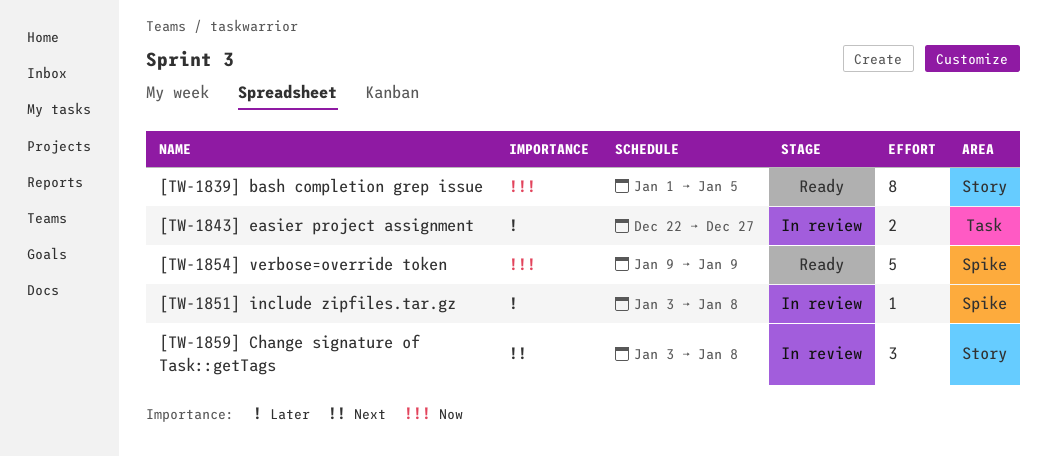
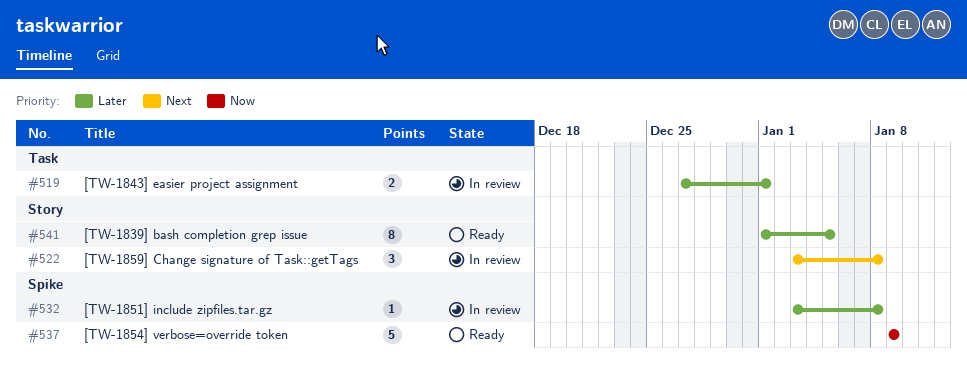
[TW-1839] bash completion grep issue, priority: Now -> Later
[TW-1843] easier project assignment, start: Dec 22 -> Dec 27
[TW-1843] easier project assignment, due: Dec 27 -> Jan 1

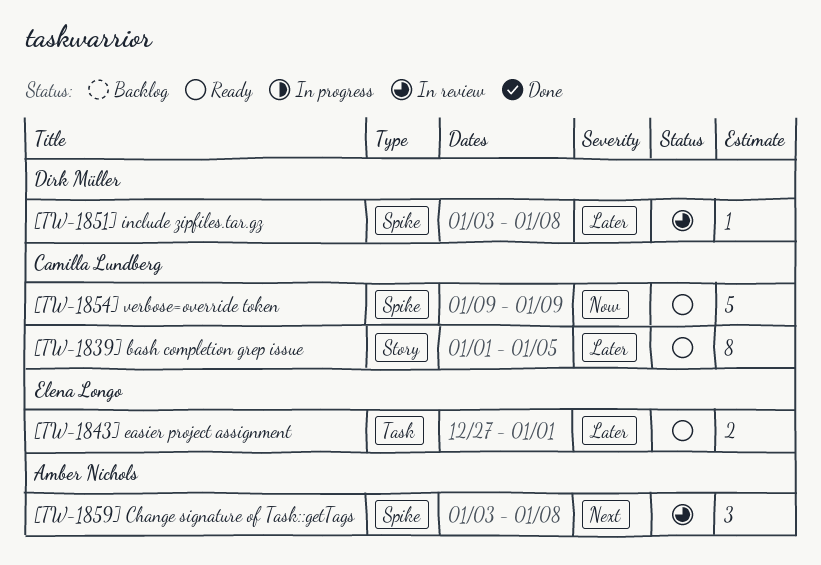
[TW-1843] easier project assignment, status: In review -> Ready
[TW-1859] Change signature of Task::getTags, label: Story -> Spike

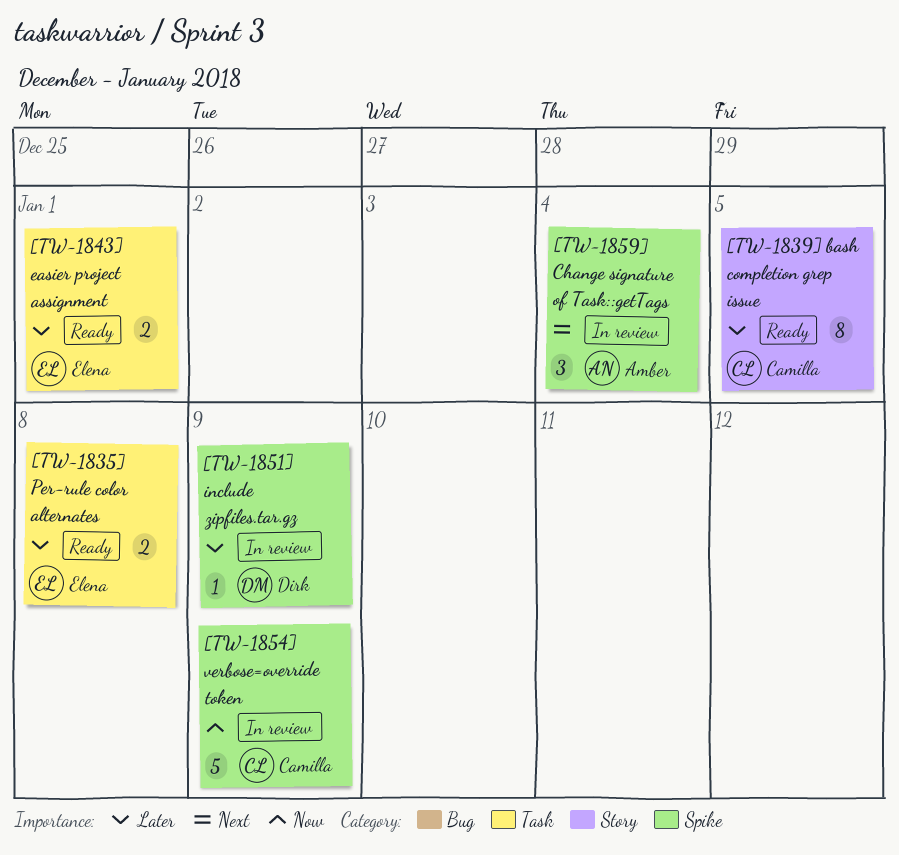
[TW-1835] Per-rule color alternates: none -> present
[TW-1851] include zipfiles.tar.gz, due: Jan 8 -> Jan 9
[TW-1854] verbose=override token, status: Ready -> In review
[TW-1859] Change signature of Task::getTags, due: Jan 8 -> Jan 4

